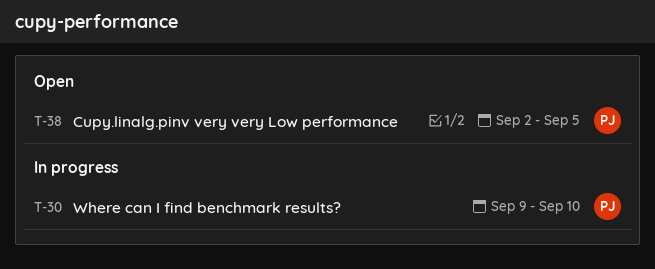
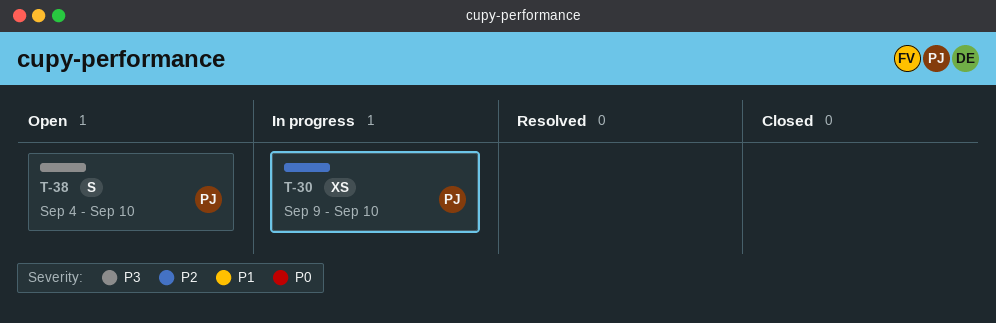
T-38, start: Sep 2 -> Sep 4
T-38, due: Sep 5 -> Sep 10

